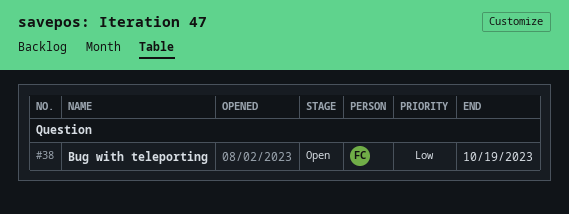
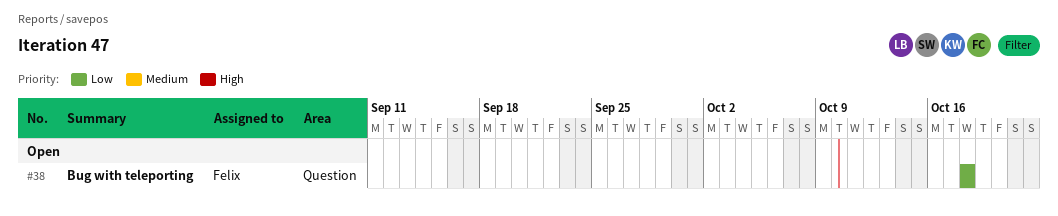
#38, due: Oct 19 -> Oct 18

